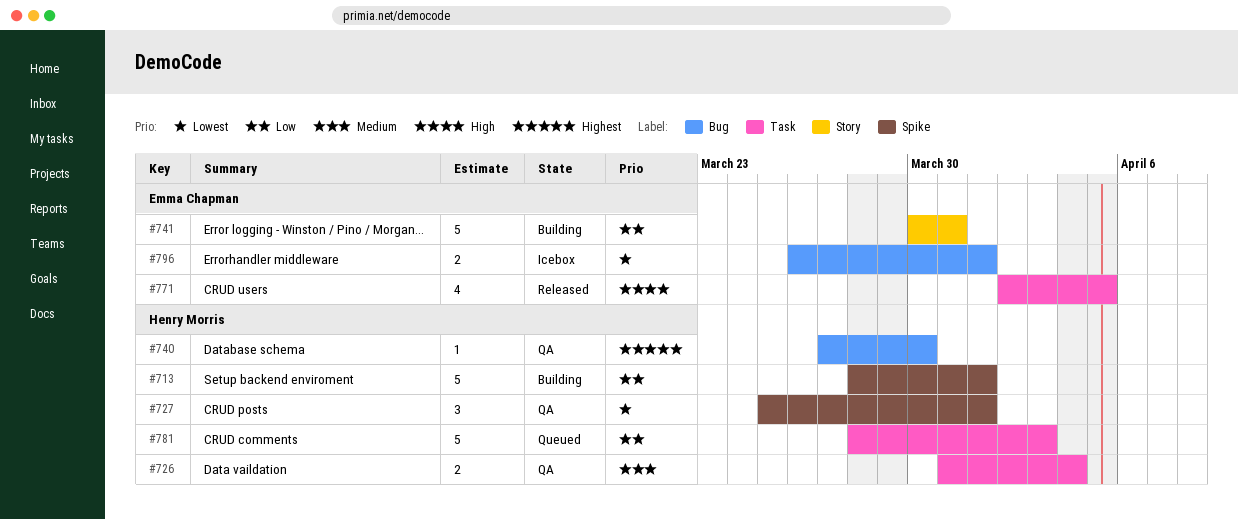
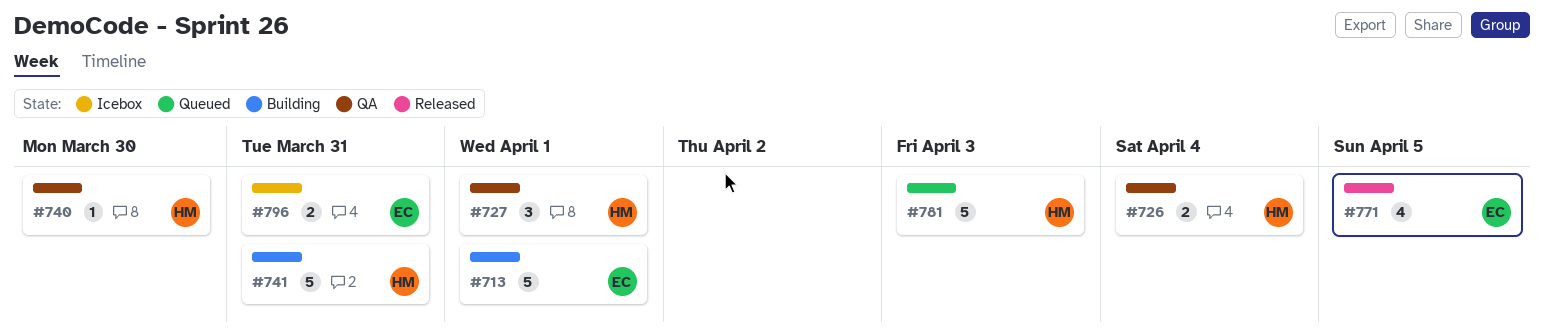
#713, owner: Henry Morris -> Emma Chapman
#741, owner: Emma Chapman -> Henry Morris
#796, due: Apr 1 -> Mar 31

